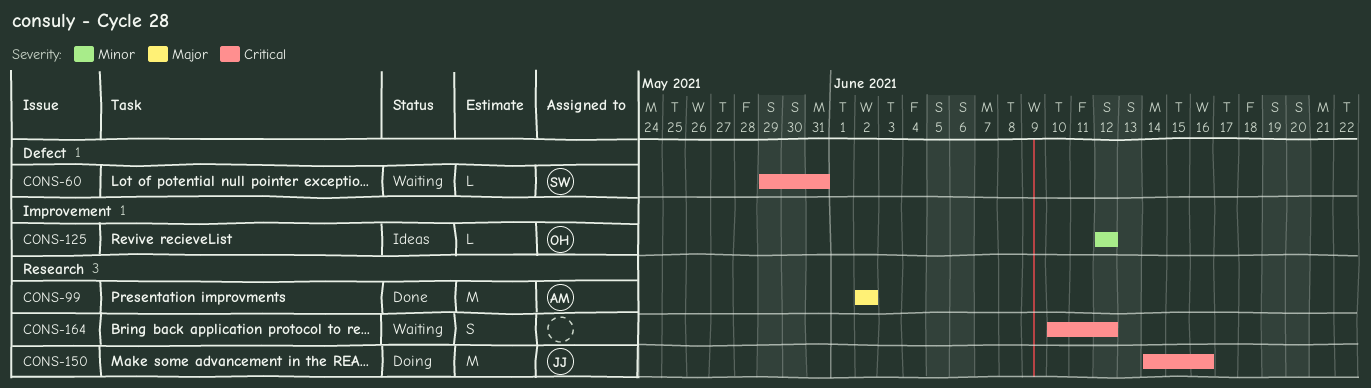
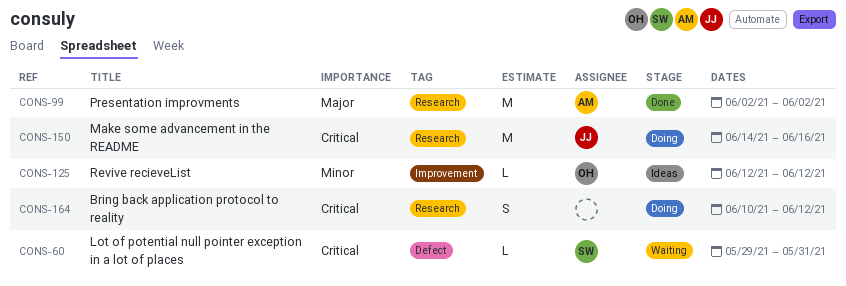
CONS-164, status: Waiting -> Doing

